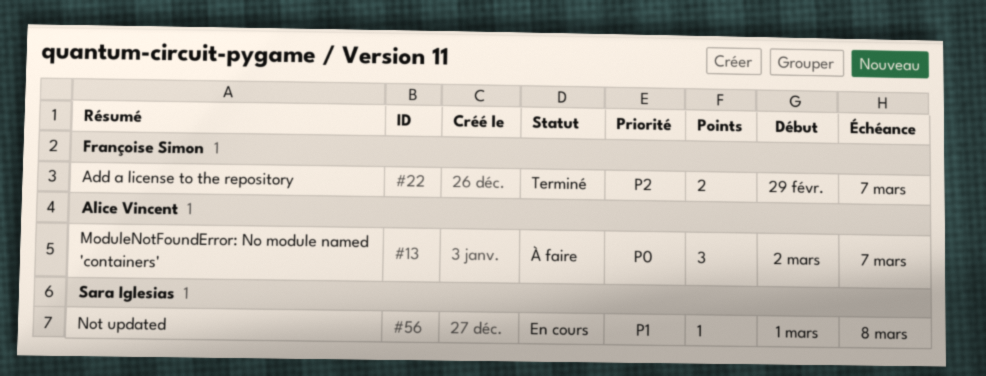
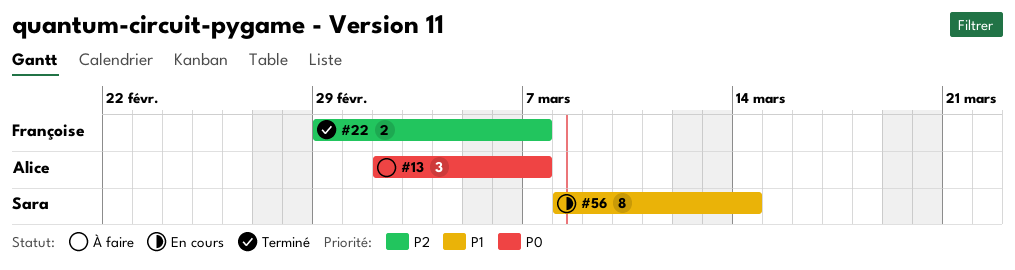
#56, estimate: 1 -> 8
#56, start: Mar 1 -> Mar 8
#56, due: Mar 8 -> Mar 14

